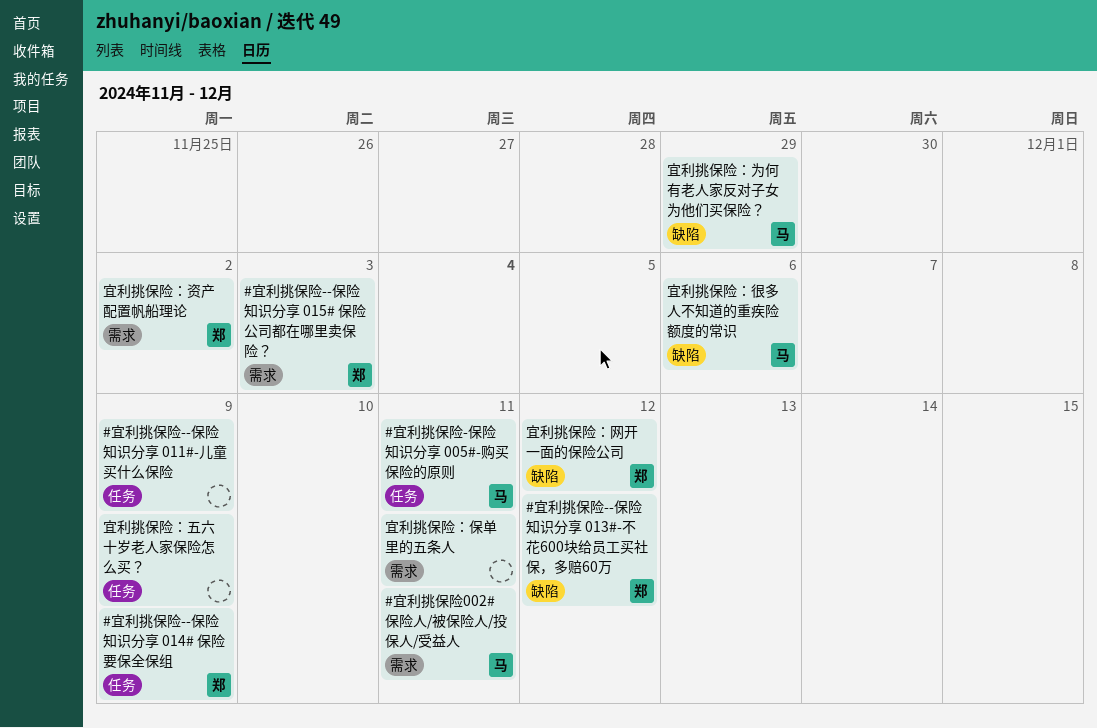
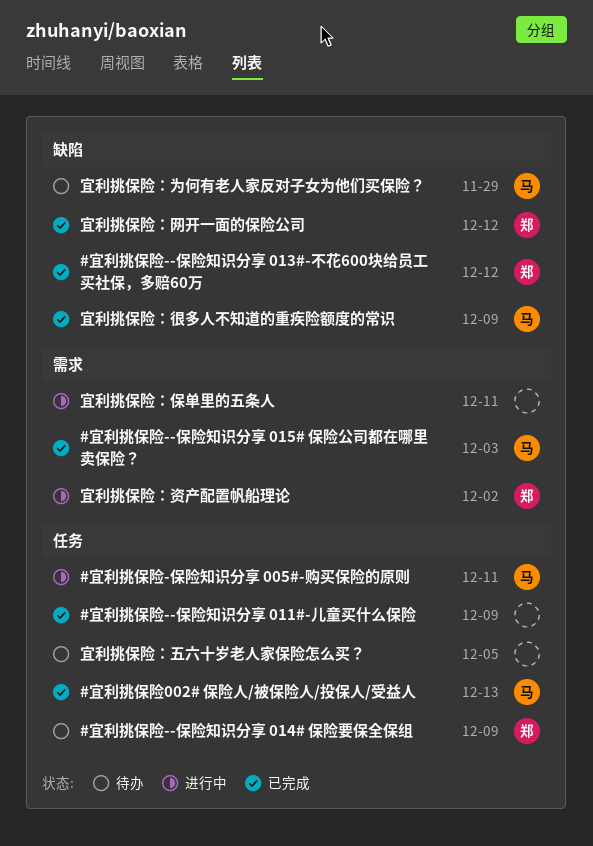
#宜利挑保险--保险知识分享 015# 保险公司都在哪里卖保险？, owner: 郑 -> 马
#宜利挑保险002# 保险人/被保险人/投保人/受益人, label: 需求 -> 任务
#宜利挑保险002# 保险人/被保险人/投保人/受益人, due: Dec 11 -> Dec 13
宜利挑保险：五六十岁老人家保险怎么买？, due: Dec 9 -> Dec 5
宜利挑保险：很多人不知道的重疾险额度的常识, due: Dec 6 -> Dec 9

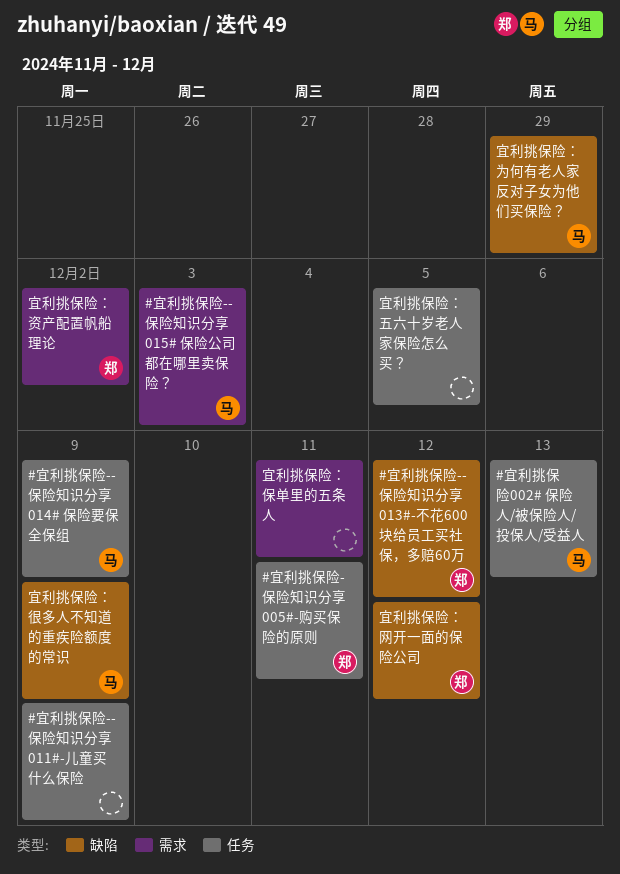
#宜利挑保险--保险知识分享 014# 保险要保全保组, owner: 郑 -> 马
#宜利挑保险-保险知识分享 005#-购买保险的原则, owner: 马 -> 郑

